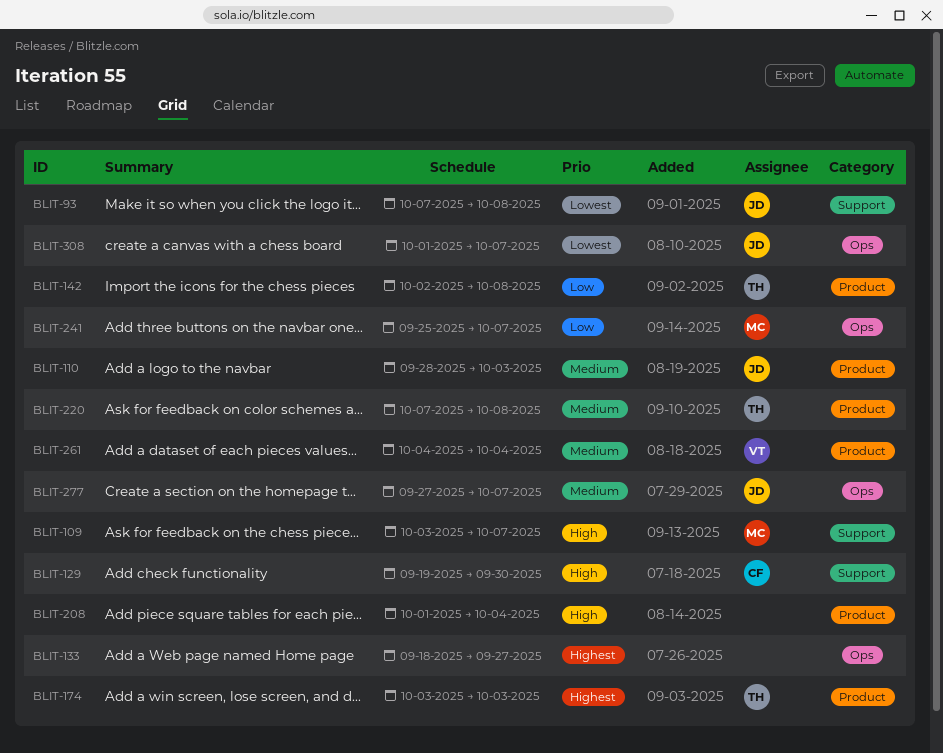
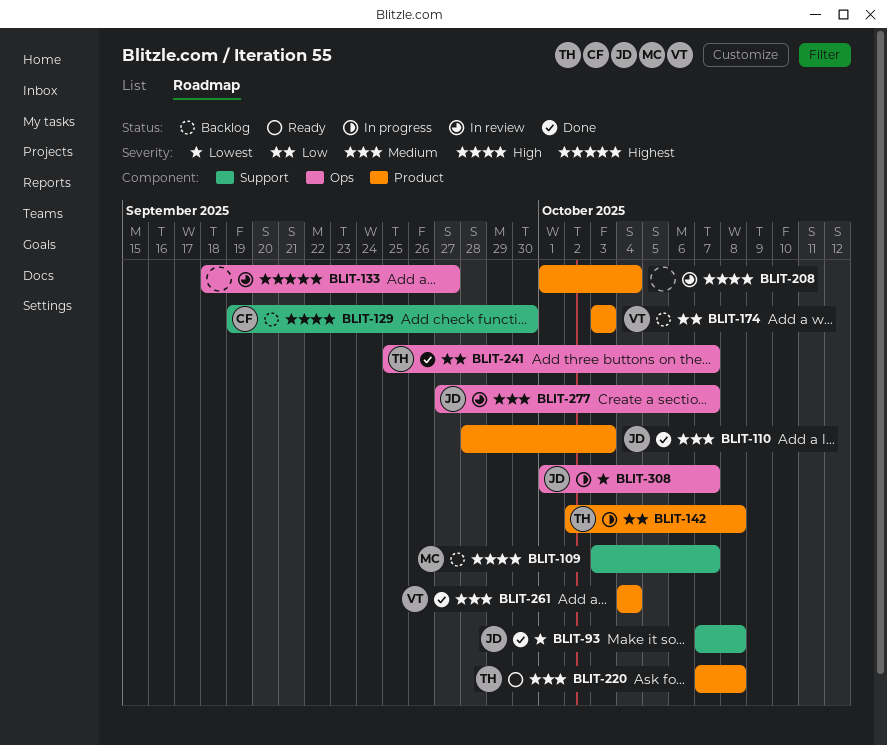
BLIT-174, owner: TH -> VT
BLIT-174, priority: Highest -> Low
BLIT-241, owner: MC -> TH

